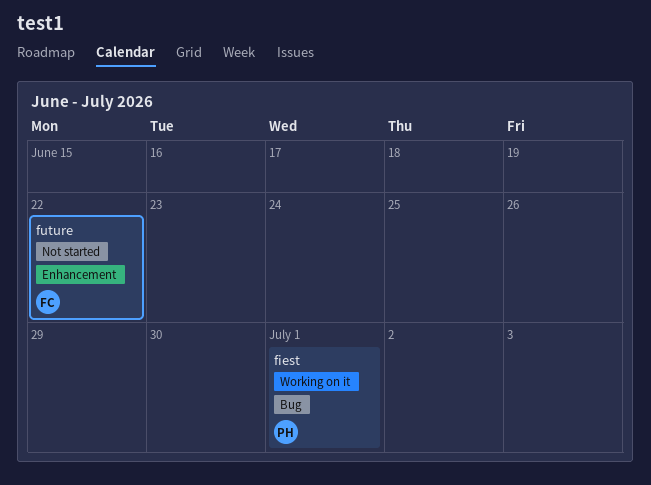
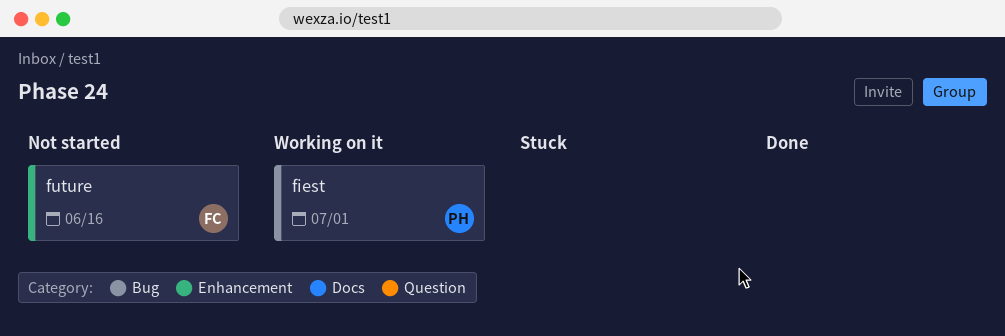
future, due: Jun 22 -> Jun 16

